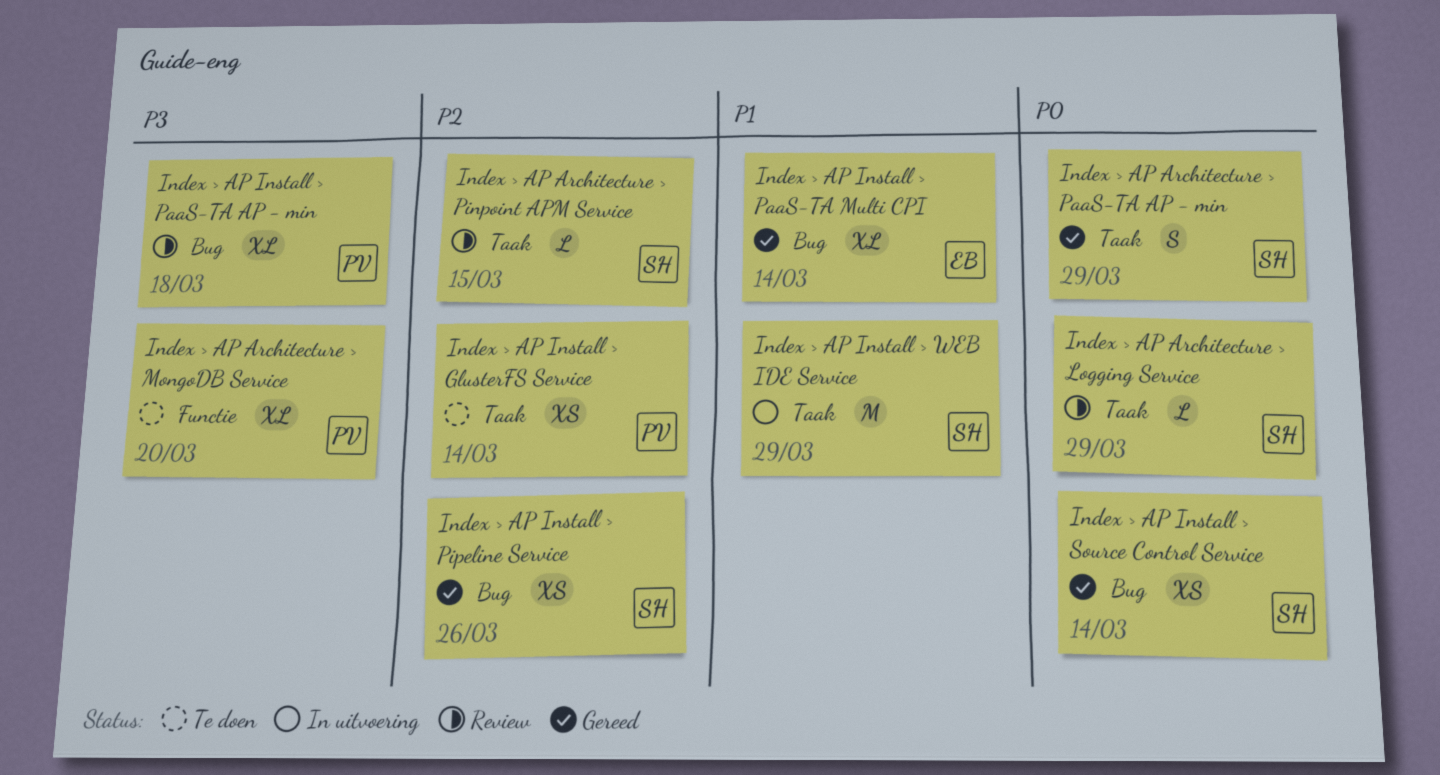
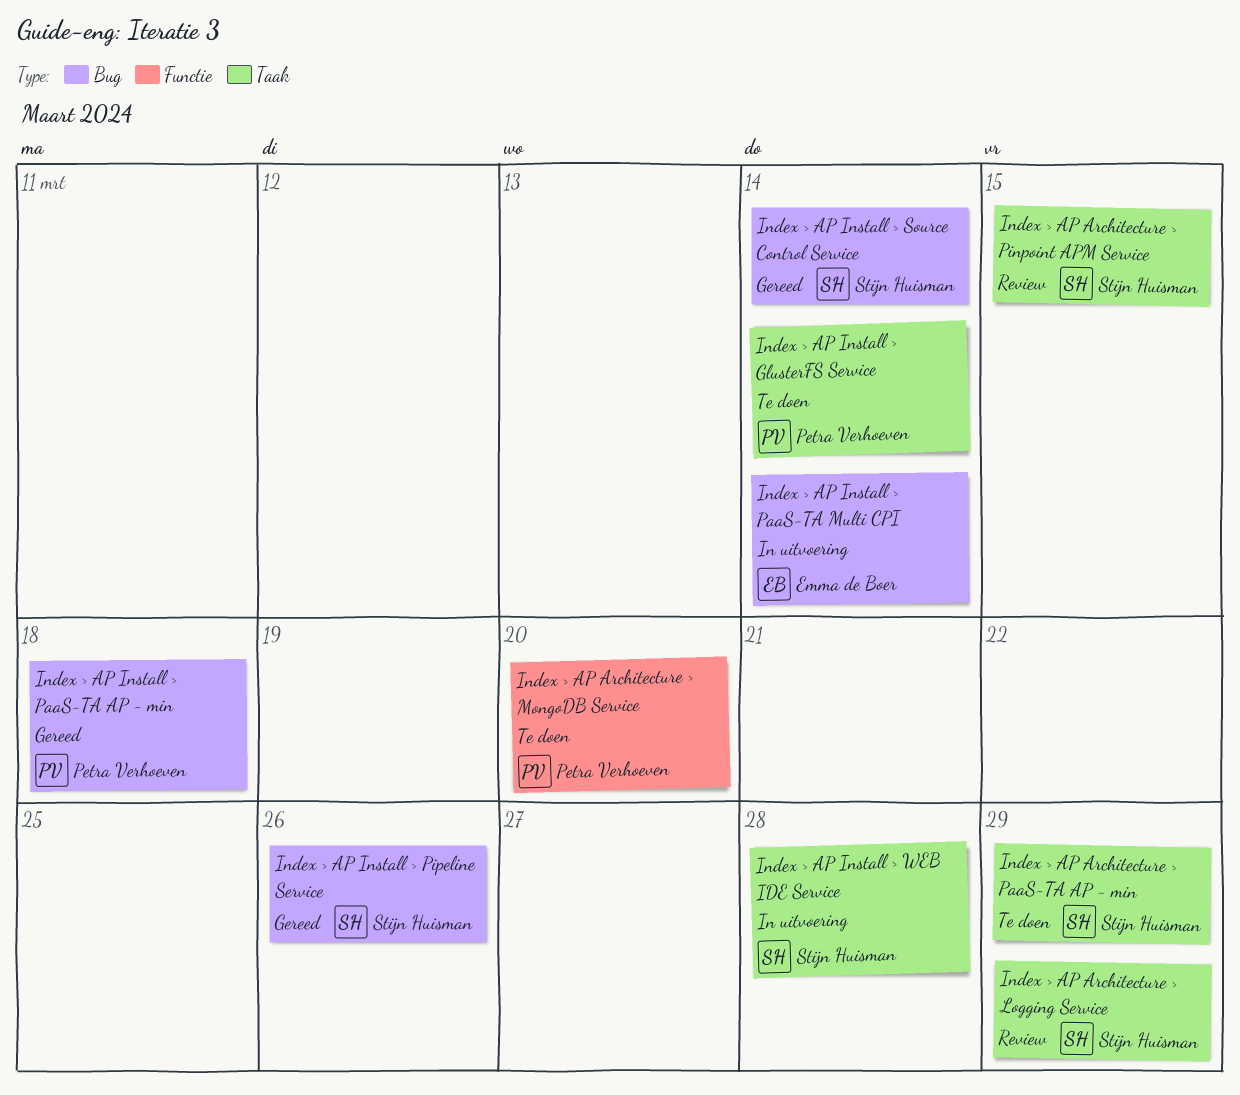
Index > AP Architecture > PaaS-TA AP - min, status: Gereed -> Te doen
Index > AP Install > PaaS-TA AP - min, status: Review -> Gereed
Index > AP Install > PaaS-TA Multi CPI, status: Gereed -> In uitvoering
Index > AP Install > WEB IDE Service, due: Mar 29 -> Mar 28

